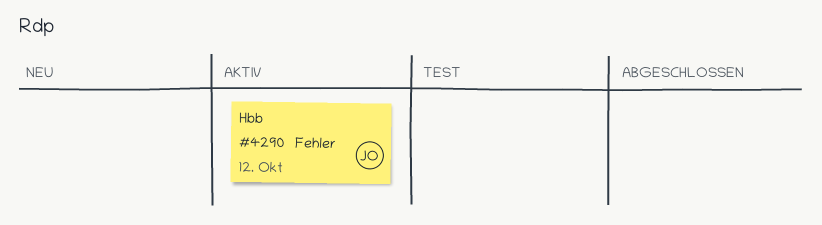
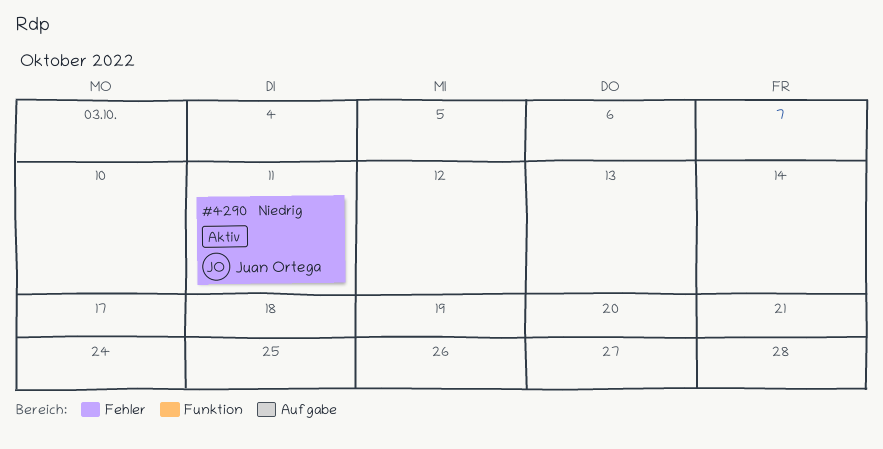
#4290, due: Oct 12 -> Oct 11

